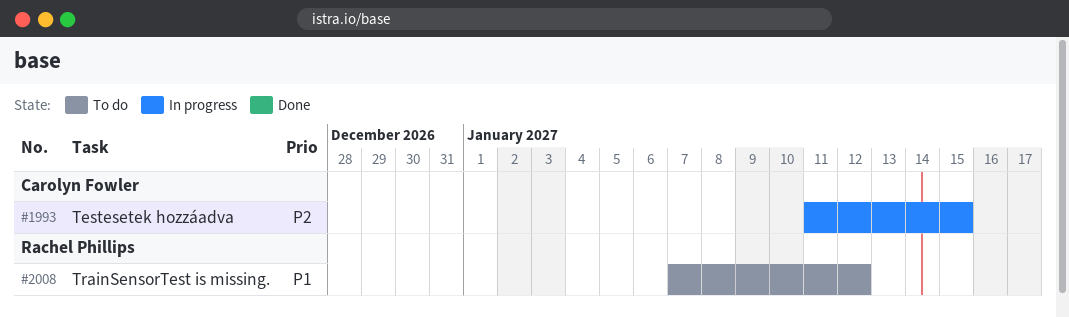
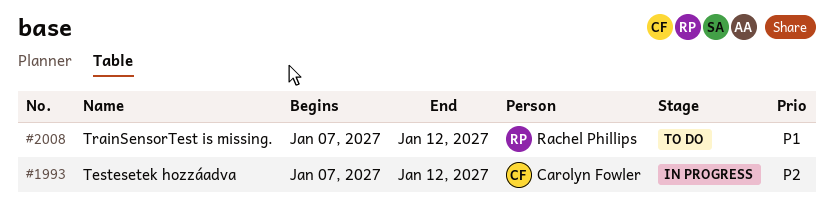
#1993, start: Jan 11 -> Jan 7
#1993, due: Jan 15 -> Jan 12

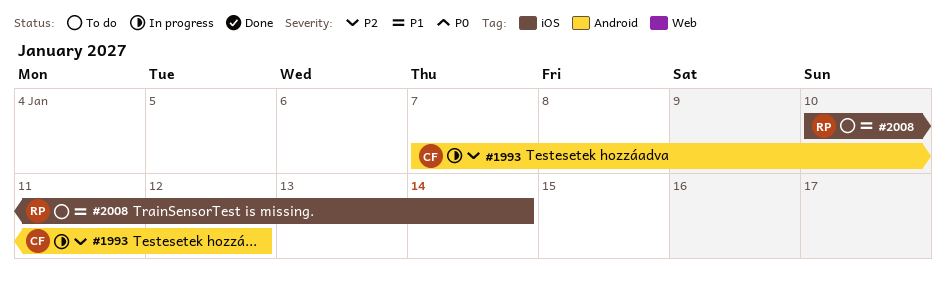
#2008, start: Jan 7 -> Jan 10
#2008, due: Jan 12 -> Jan 14

